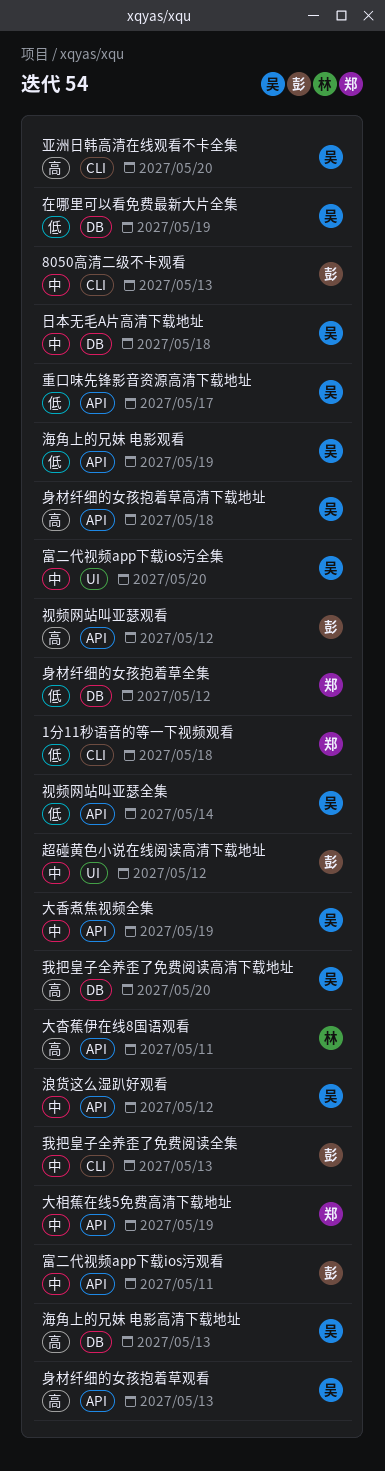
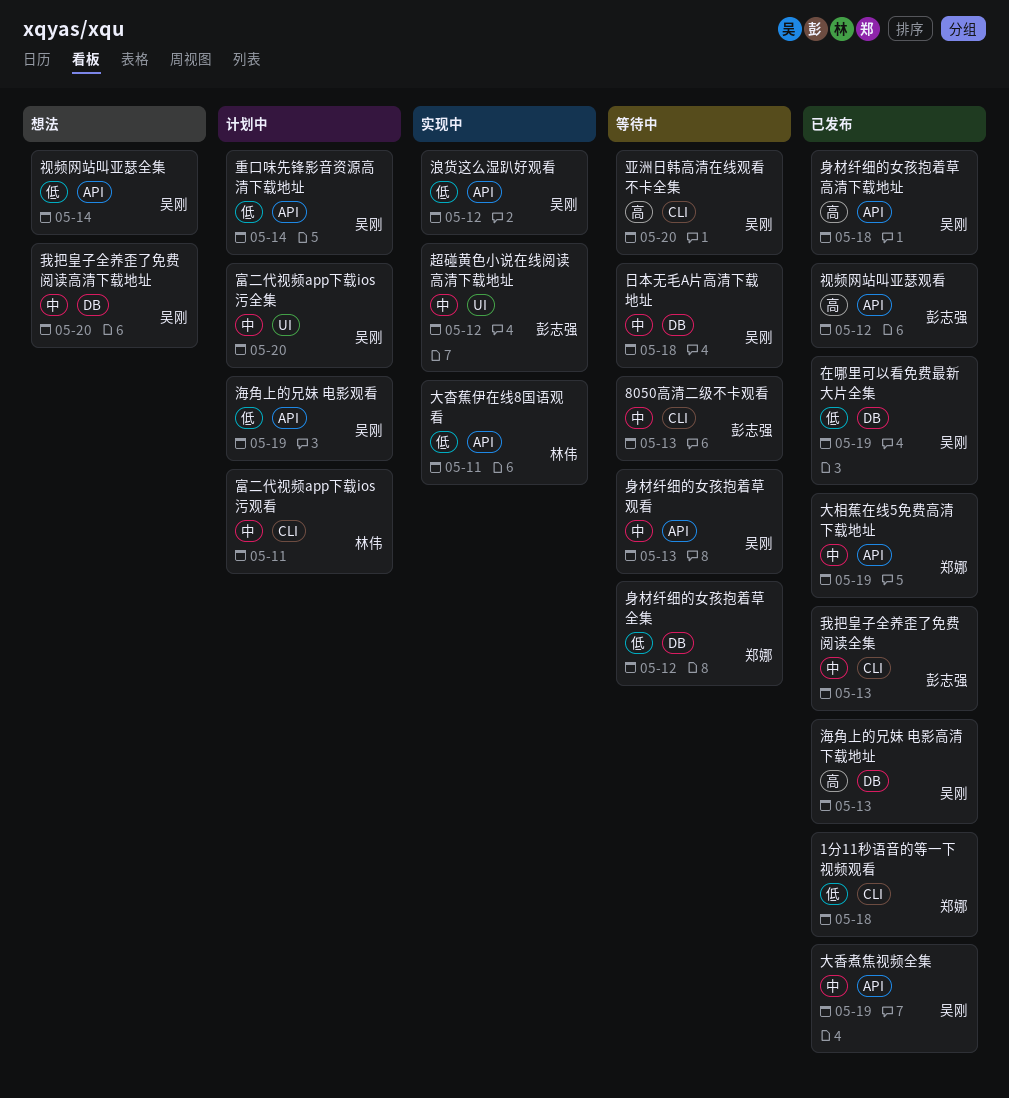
大杳蕉伊在线8国语观看, priority: 高 -> 低
富二代视频app下载ios污观看, owner: 彭志强 -> 林伟
富二代视频app下载ios污观看, label: API -> CLI
我把皇子全养歪了免费阅读高清下载地址, priority: 高 -> 中
浪货这么湿趴好观看, priority: 中 -> 低
身材纤细的女孩抱着草观看, priority: 高 -> 中
重口味先锋影音资源高清下载地址, due: May 17 -> May 14

